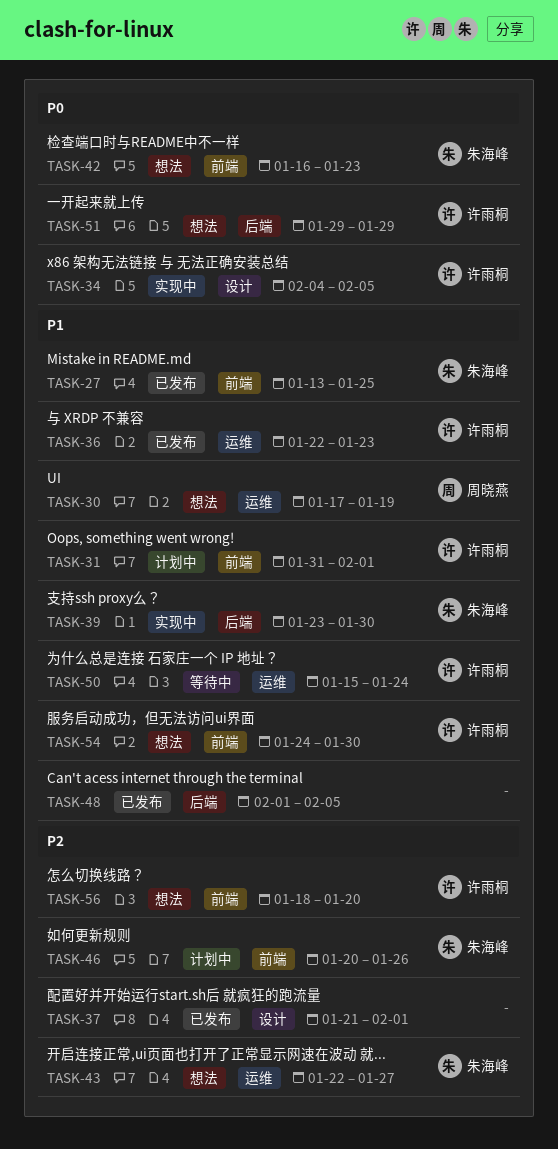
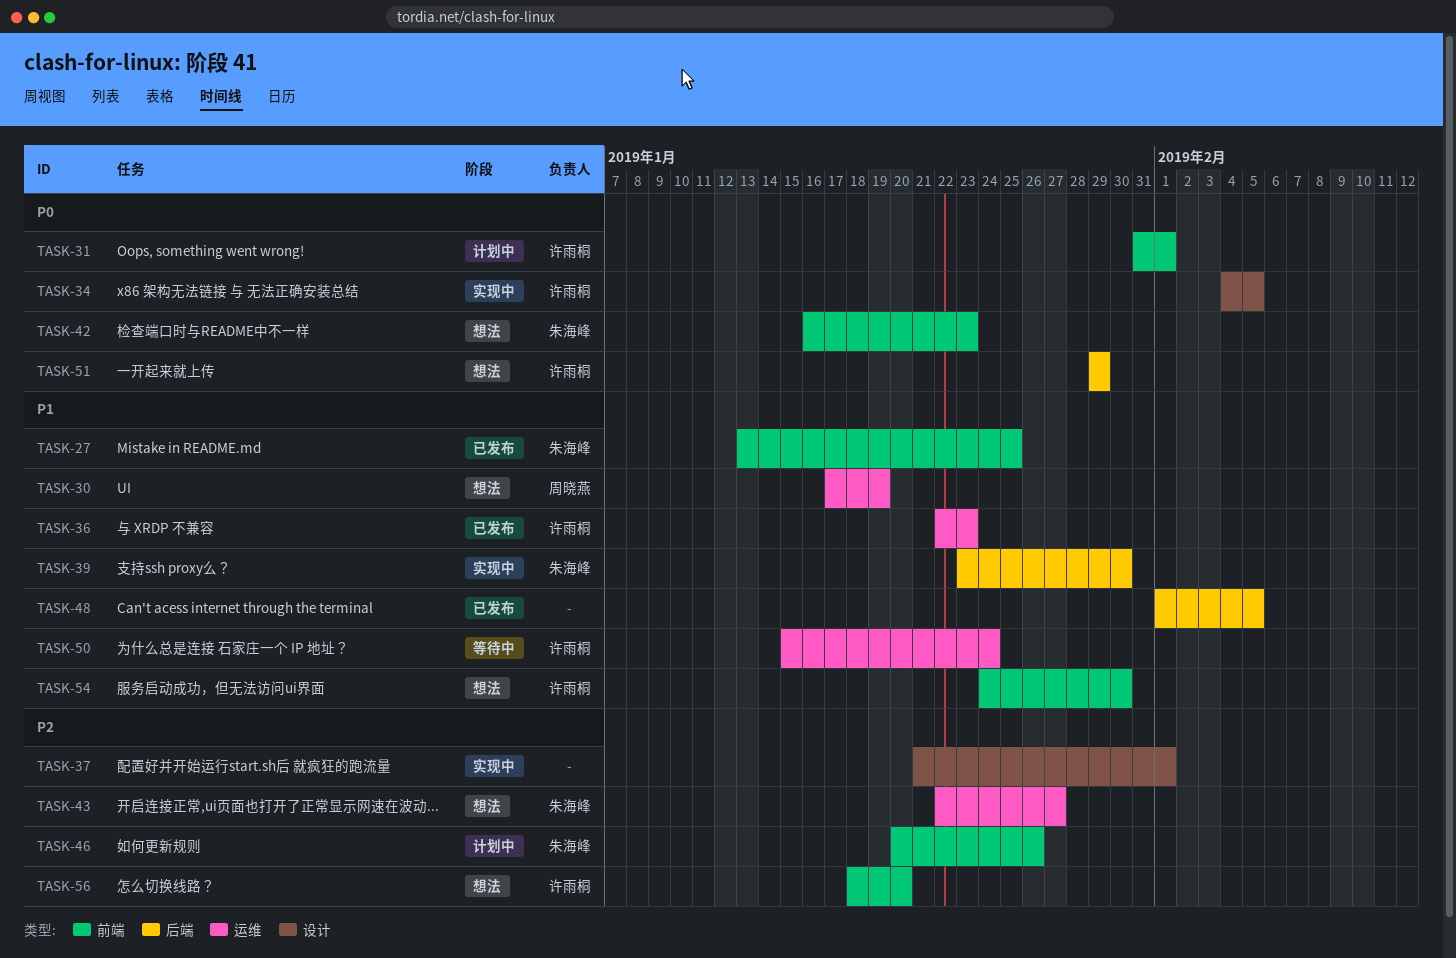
TASK-31, priority: P1 -> P0
TASK-37, status: 已发布 -> 实现中

